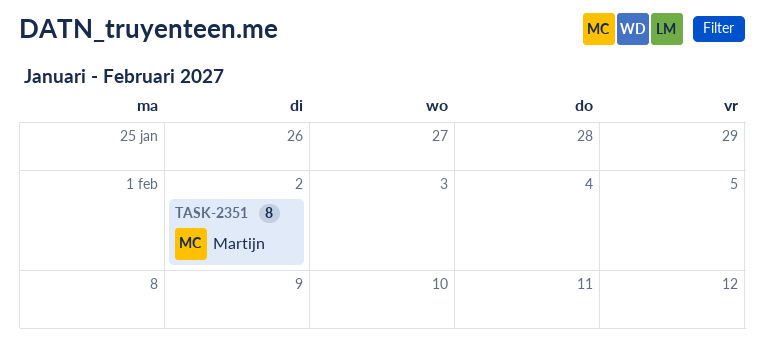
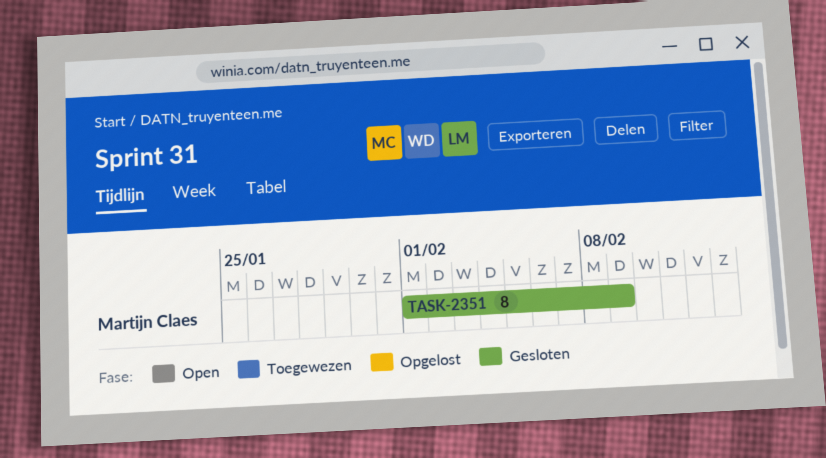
TASK-2351, due: Feb 2 -> Feb 9

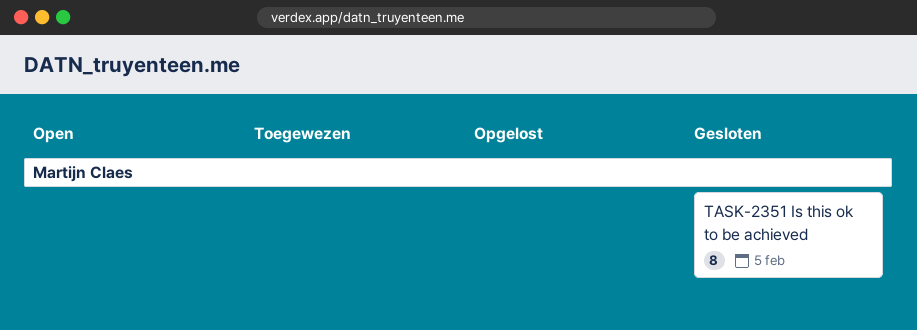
TASK-2351, due: Feb 9 -> Feb 5

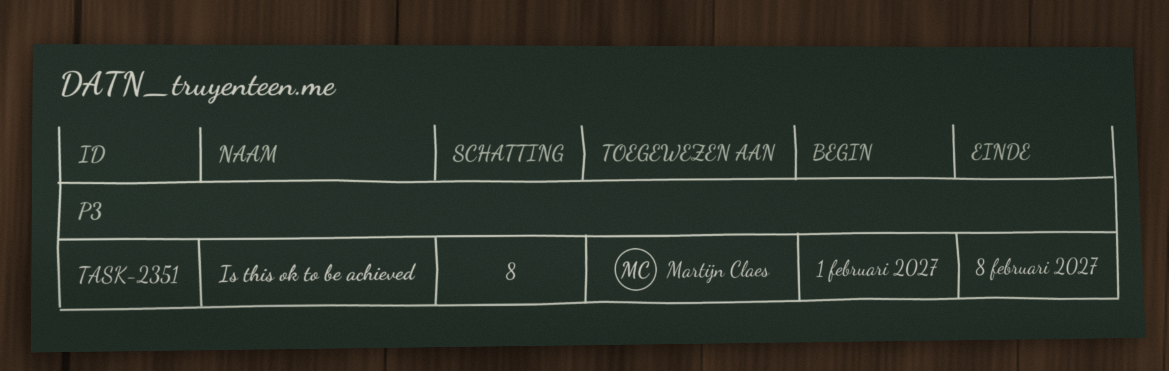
TASK-2351, due: Feb 5 -> Feb 8

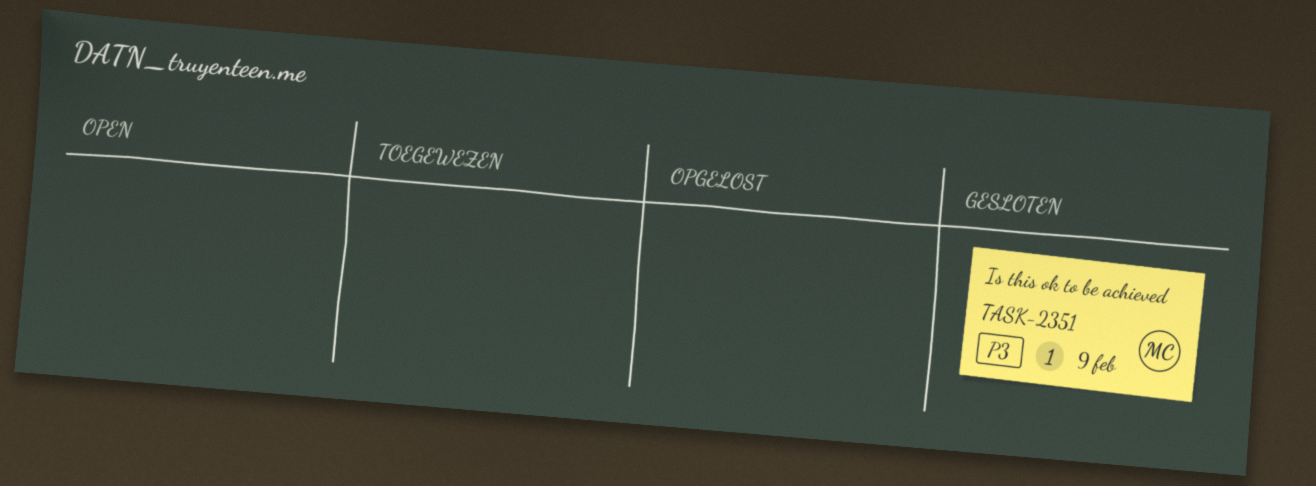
TASK-2351, estimate: 8 -> 1
TASK-2351, due: Feb 8 -> Feb 9

